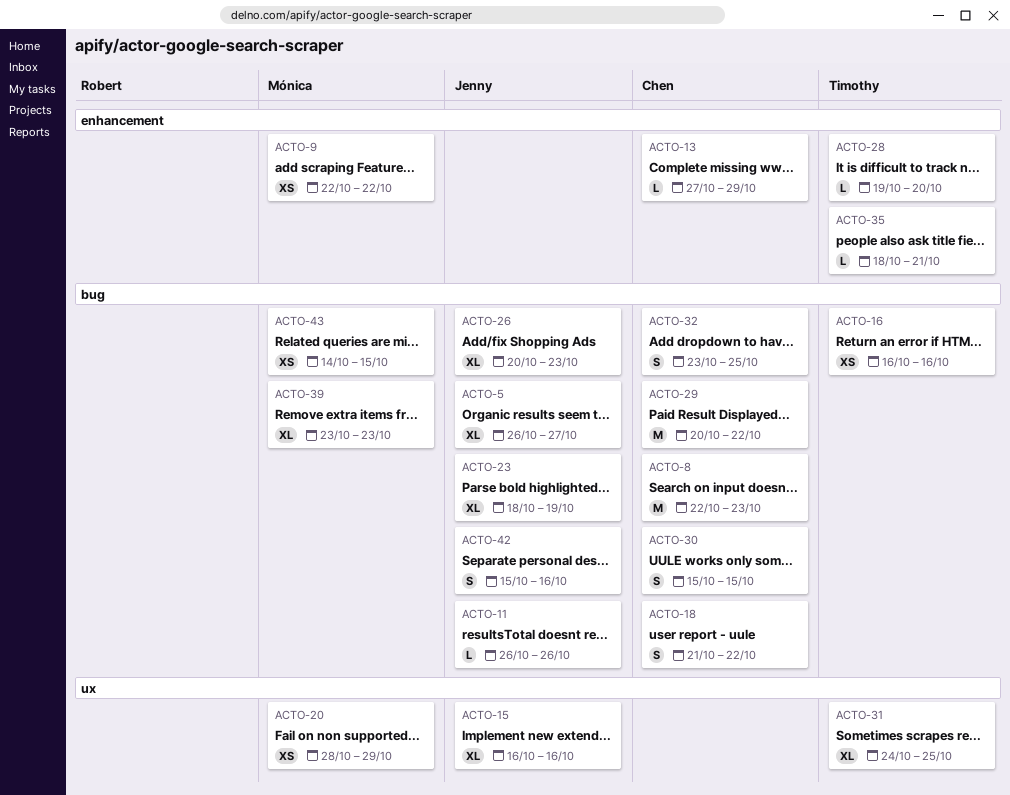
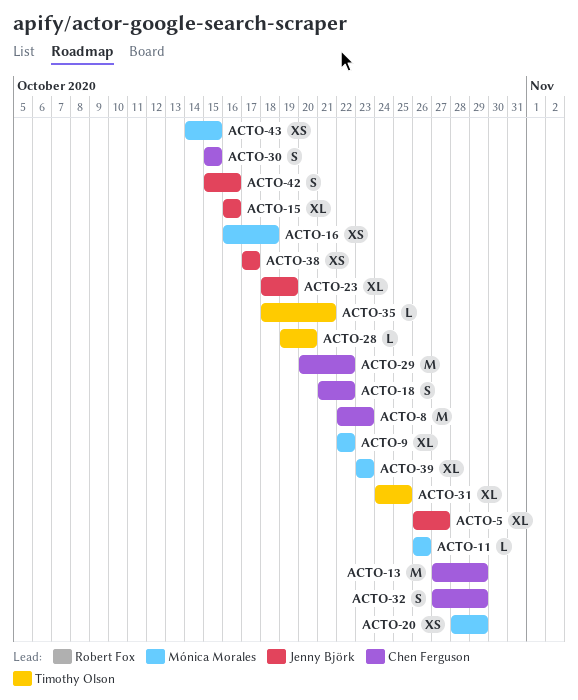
ACTO-9, estimate: XS -> XL
ACTO-11, owner: Jenny Björk -> Mónica Morales
ACTO-13, estimate: L -> M
ACTO-16, owner: Timothy Olson -> Mónica Morales
ACTO-16, due: Oct 16 -> Oct 18
ACTO-26: present -> none
ACTO-32, start: Oct 23 -> Oct 27
ACTO-32, due: Oct 25 -> Oct 29
ACTO-38: none -> present

